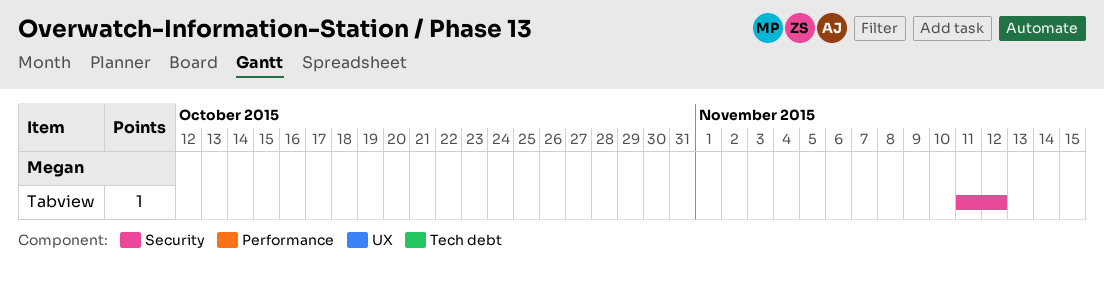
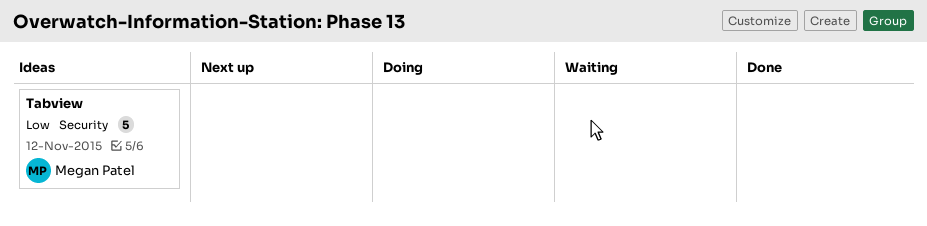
Tabview, estimate: 1 -> 5

